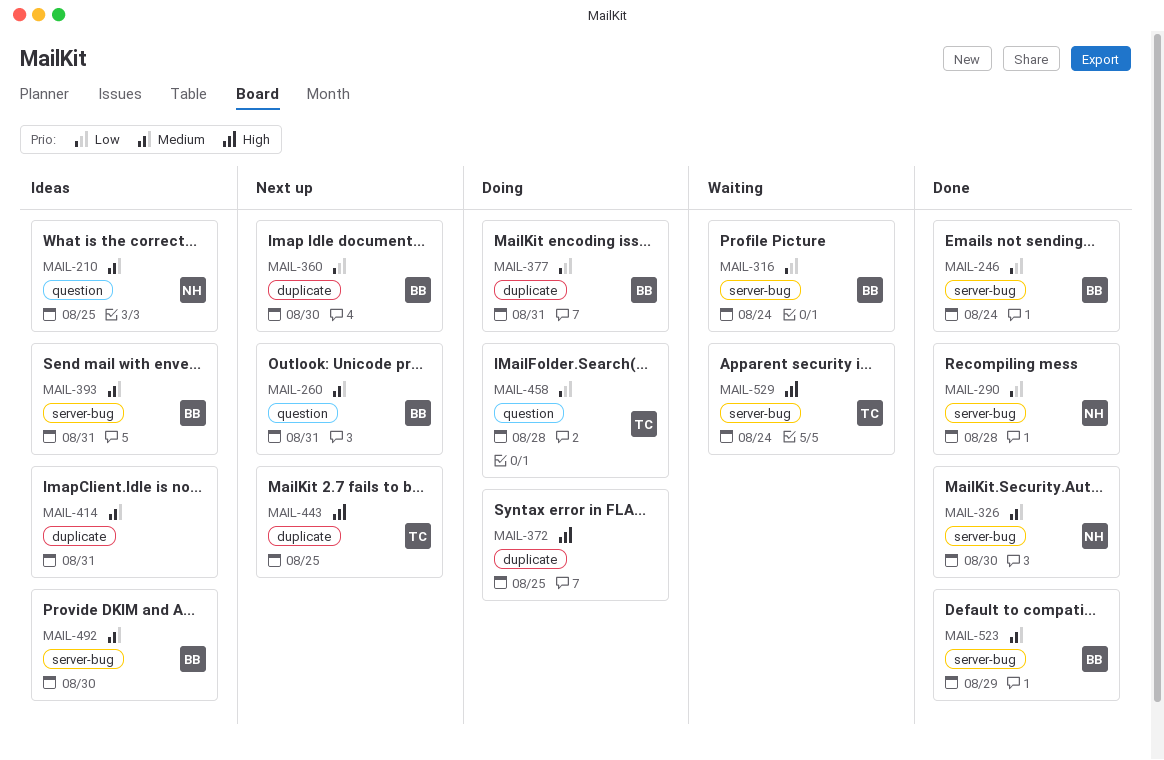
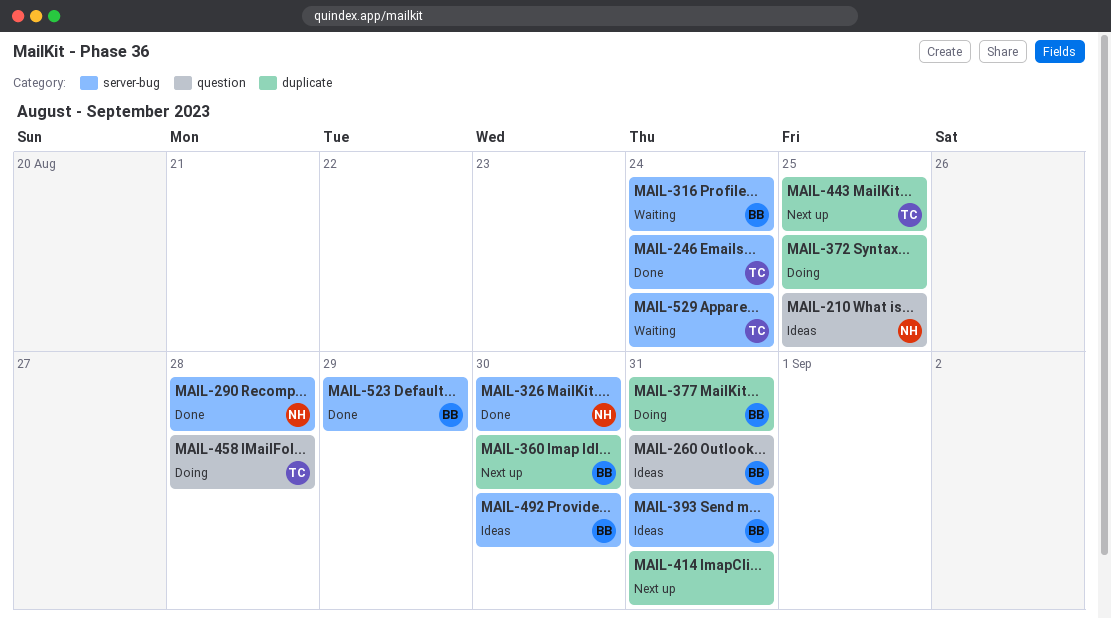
MAIL-246, owner: BB -> TC
MAIL-260, status: Next up -> Ideas
MAIL-414, status: Ideas -> Next up

